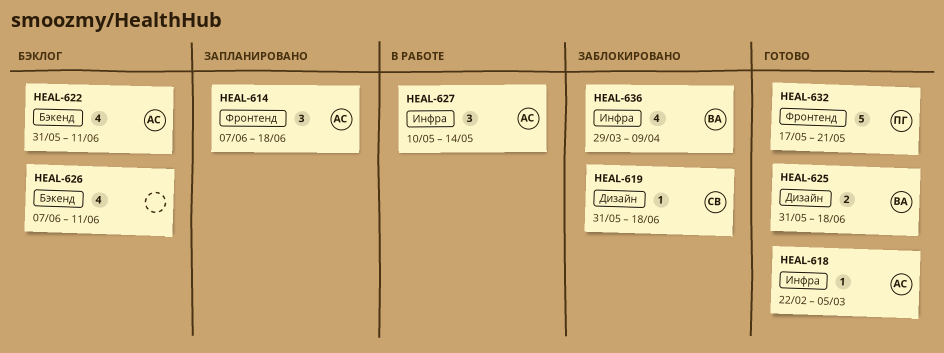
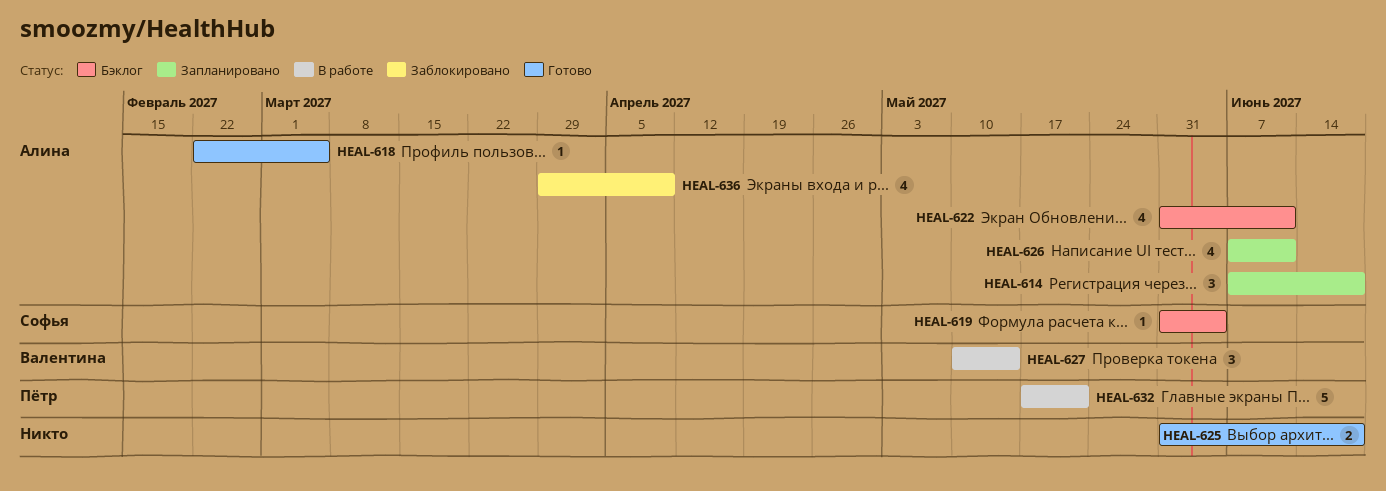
HEAL-619, status: Заблокировано -> Бэклог
HEAL-619, due: Jun 18 -> Jun 4
HEAL-625, owner: Валентина -> none
HEAL-626, status: Бэклог -> Запланировано
HEAL-626, owner: none -> Алина
HEAL-627, owner: Алина -> Валентина
HEAL-632, status: Готово -> В работе
HEAL-636, owner: Валентина -> Алина

